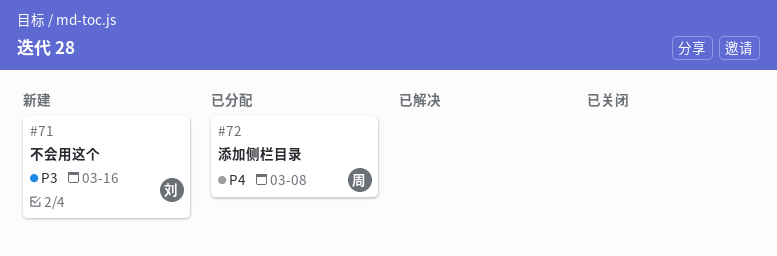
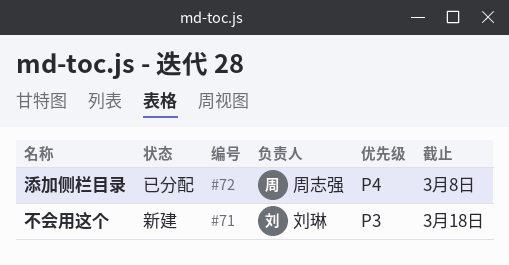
#71, due: Mar 16 -> Mar 18

